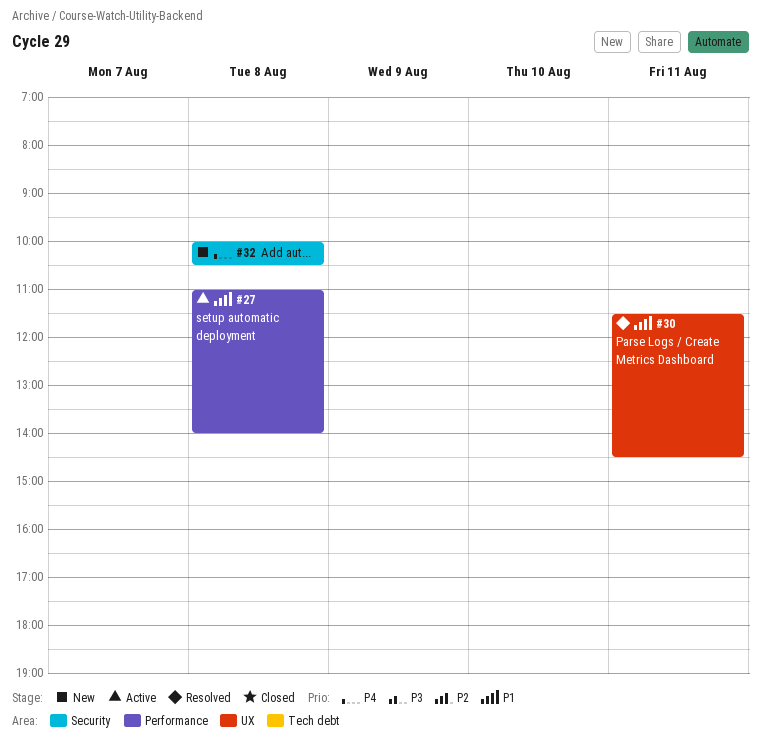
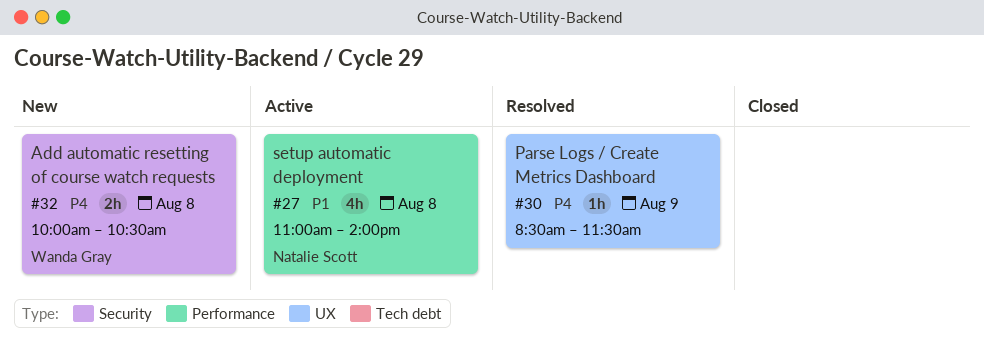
#30, priority: P1 -> P4
#30, day: Aug 11 -> Aug 9
#30, begins: 11:30 -> 08:30
#30, ends: 14:30 -> 11:30

